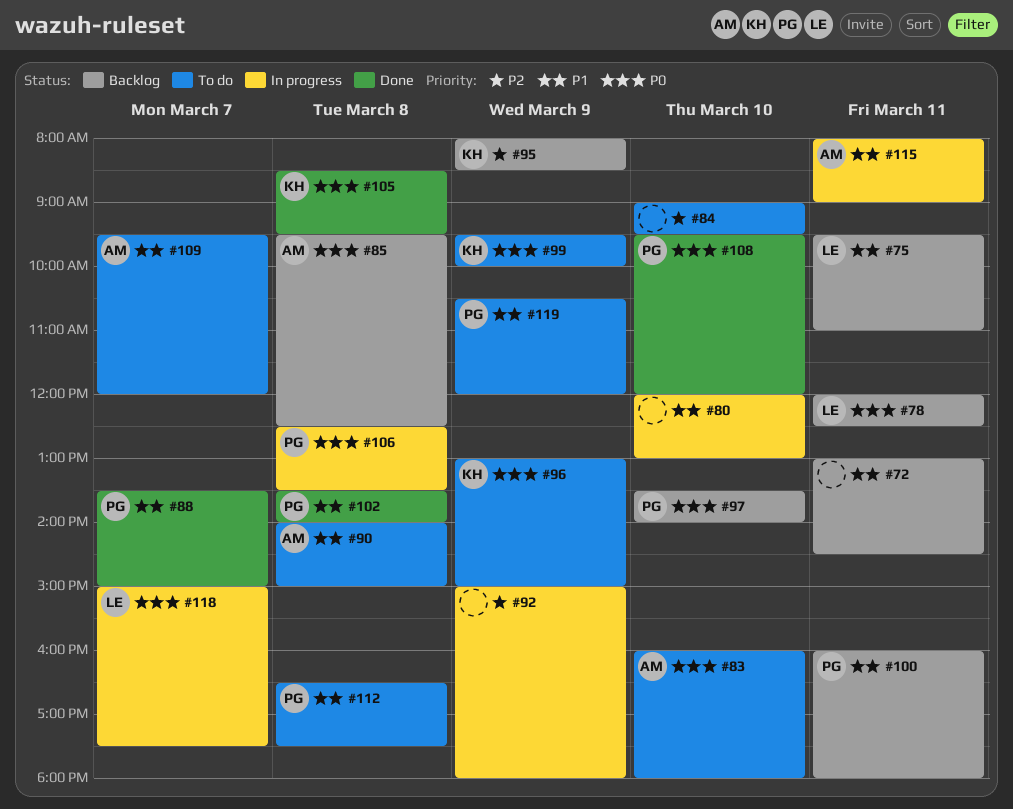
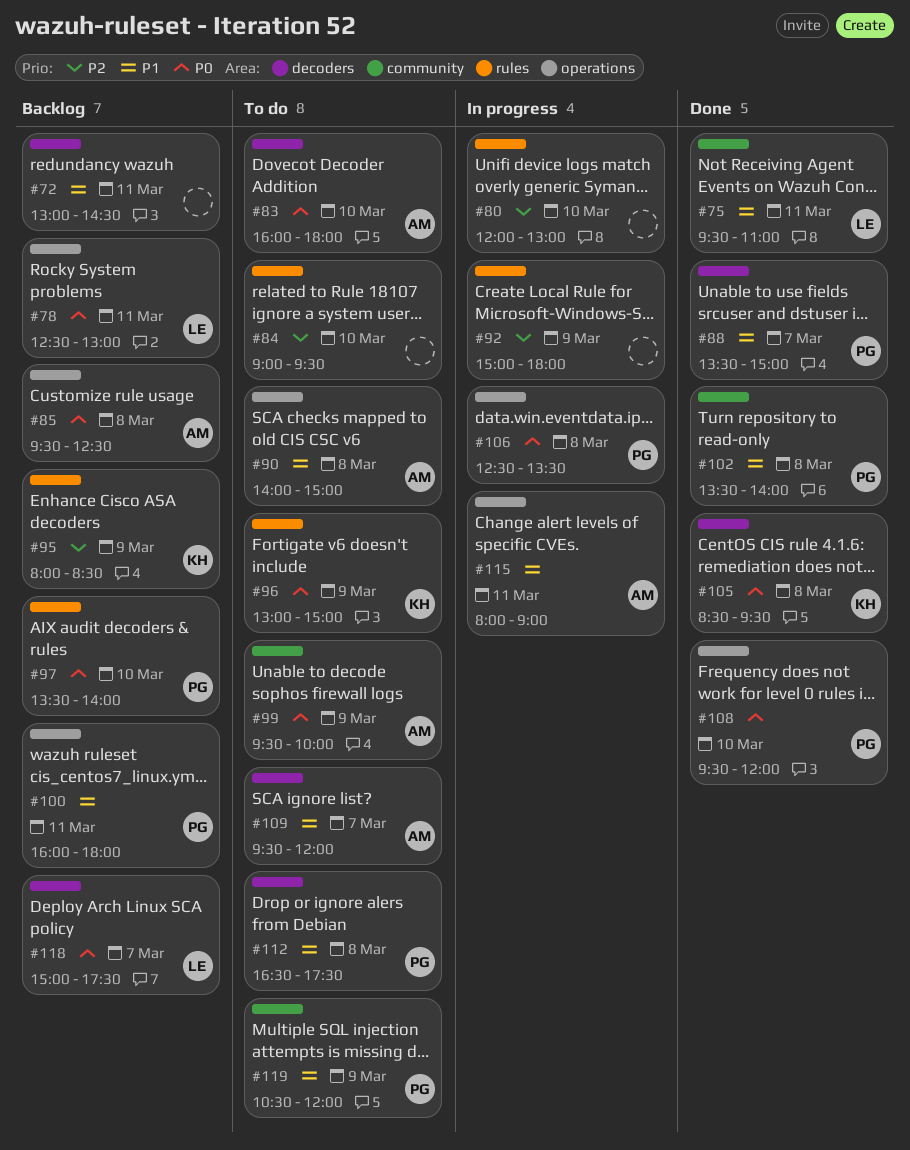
#75, status: Backlog -> Done
#78, begins: 12:00 -> 12:30
#78, ends: 12:30 -> 13:00
#80, priority: P1 -> P2
#99, owner: KH -> AM
#118, status: In progress -> Backlog

